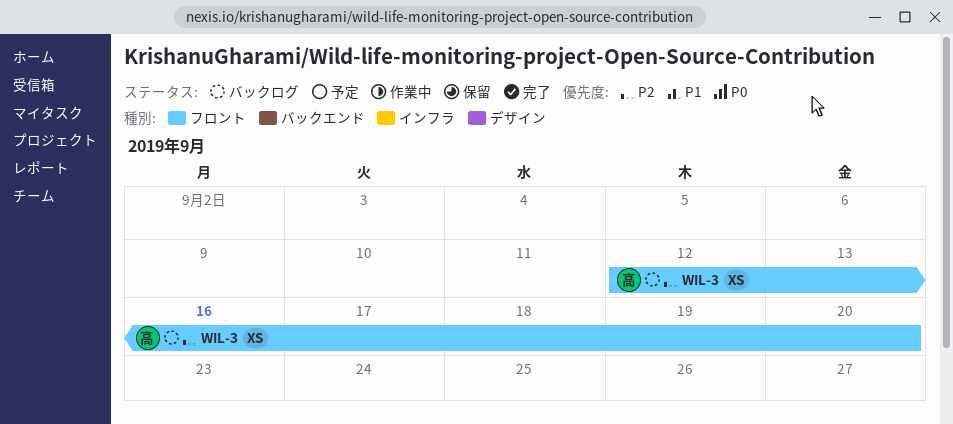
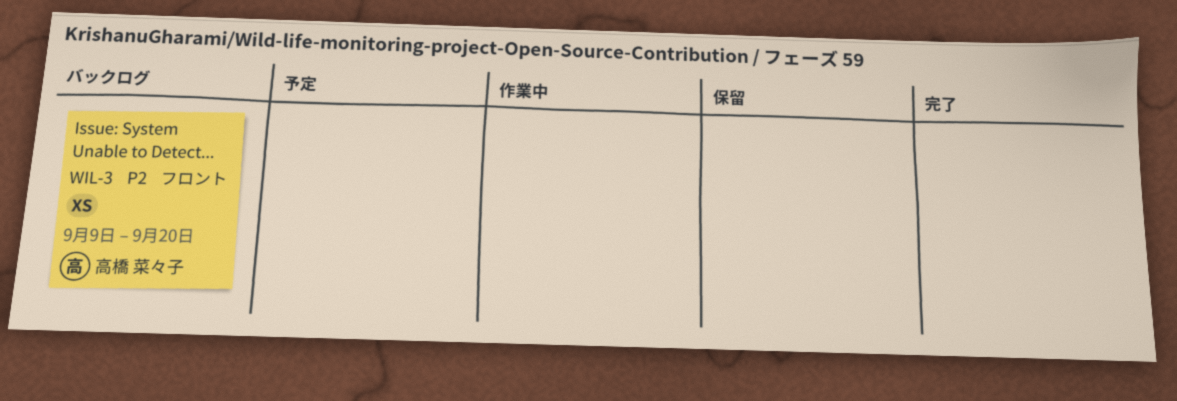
WIL-3, start: Sep 12 -> Sep 9

